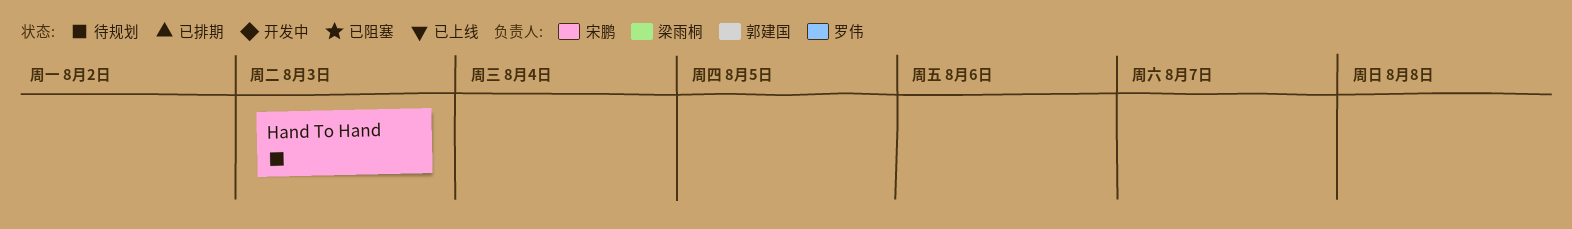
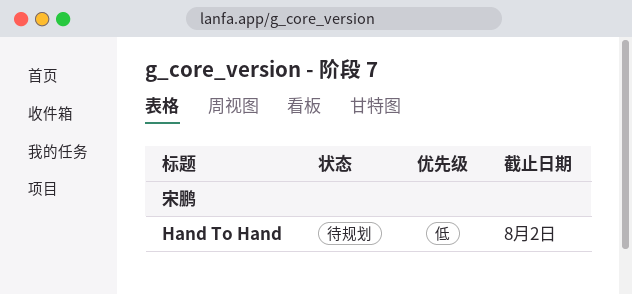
Hand To Hand, due: Aug 3 -> Aug 2

